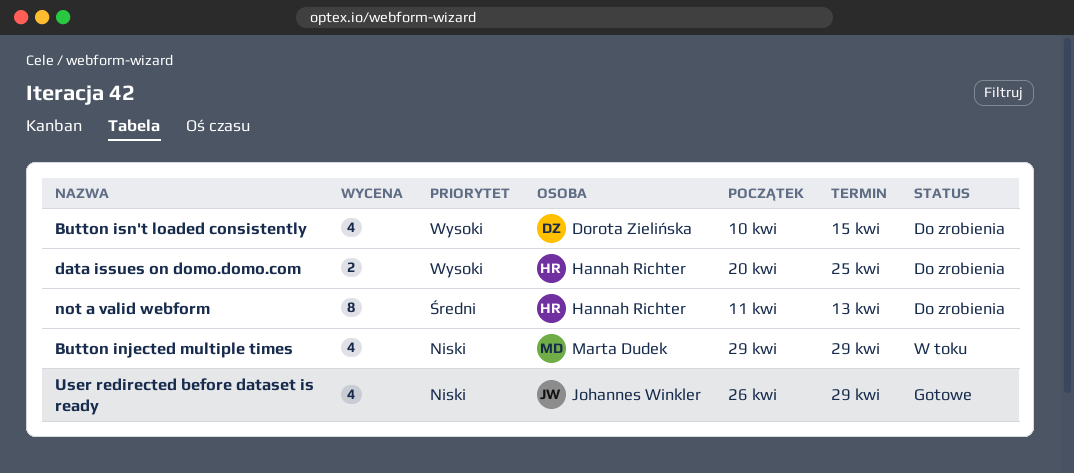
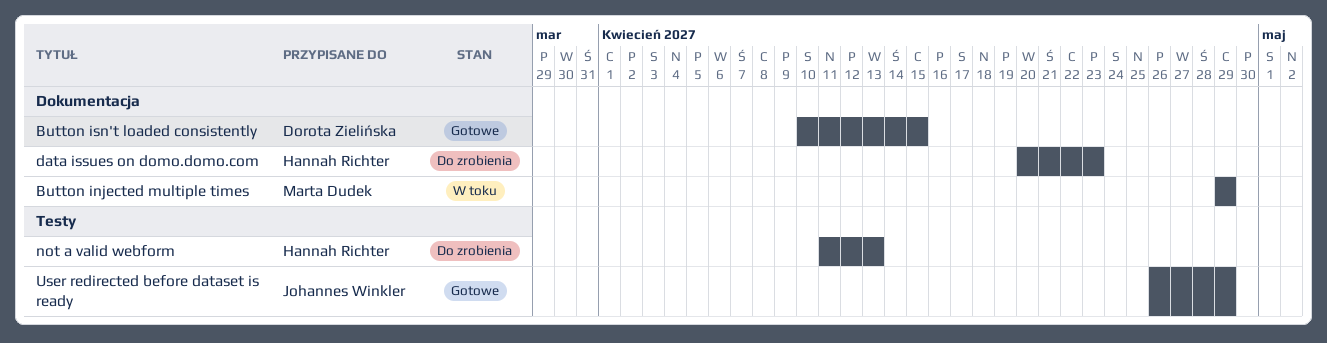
Button isn't loaded consistently, status: Do zrobienia -> Gotowe
data issues on domo.domo.com, due: Apr 25 -> Apr 23

